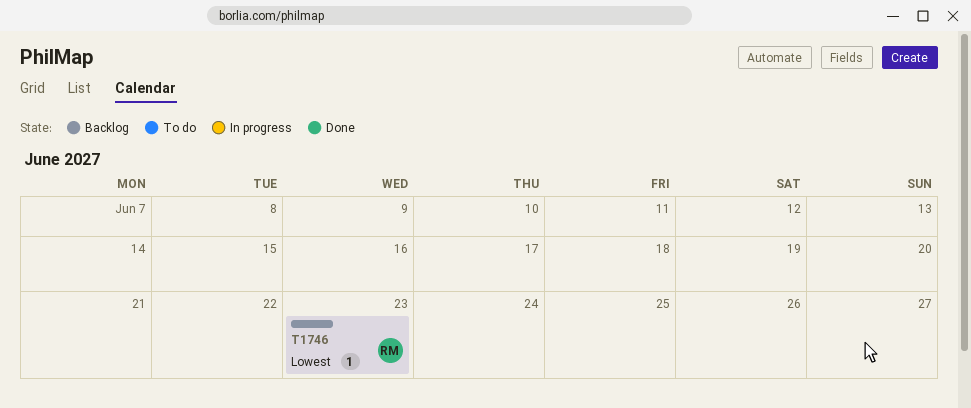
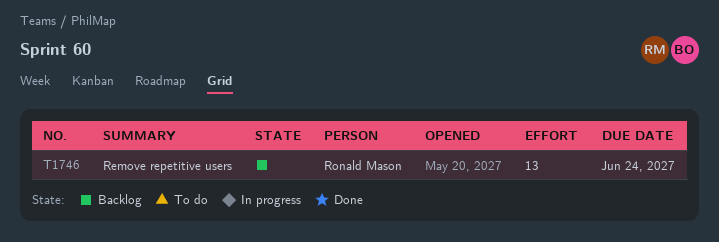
T1746, estimate: 1 -> 13
T1746, due: Jun 23 -> Jun 24

